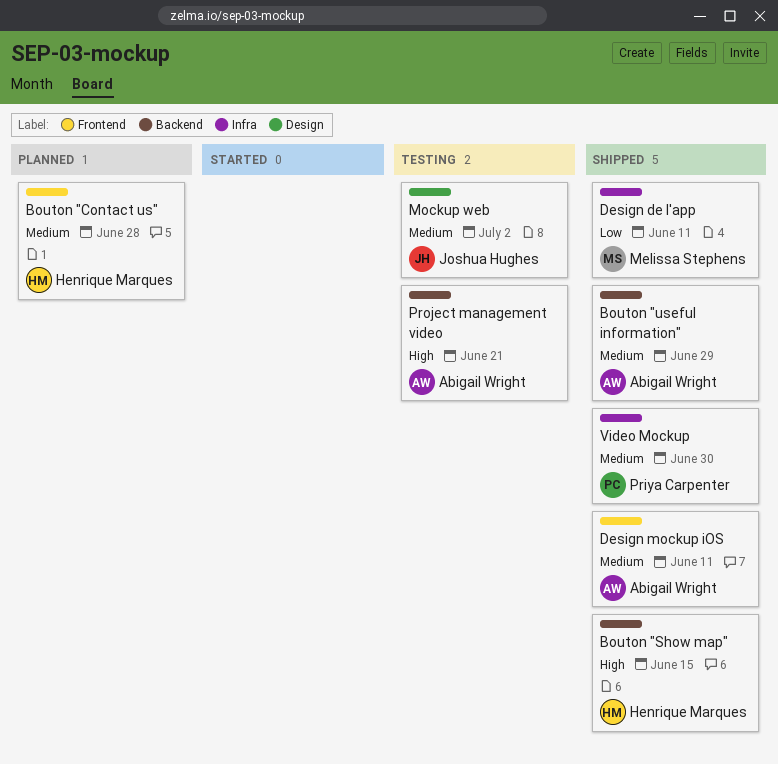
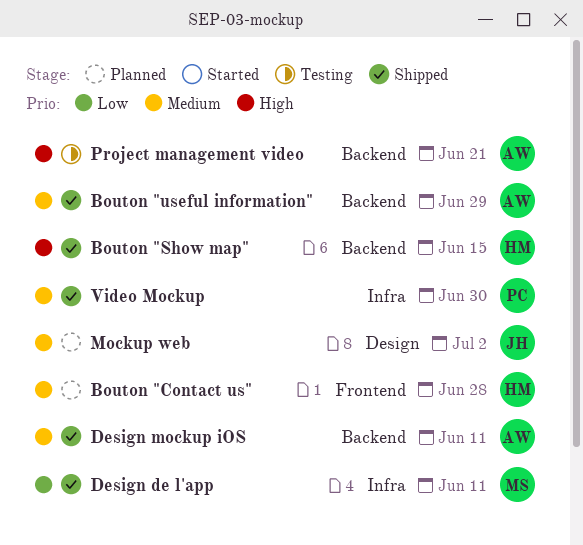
Design mockup iOS, label: Frontend -> Backend
Mockup web, status: Testing -> Planned

